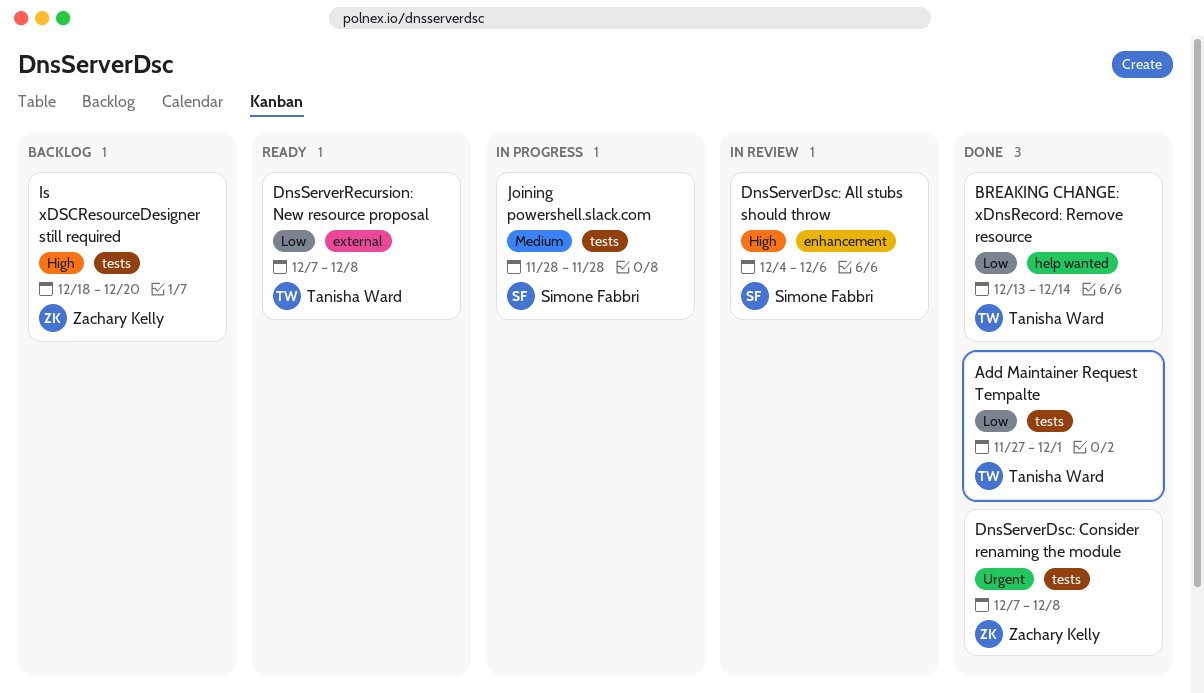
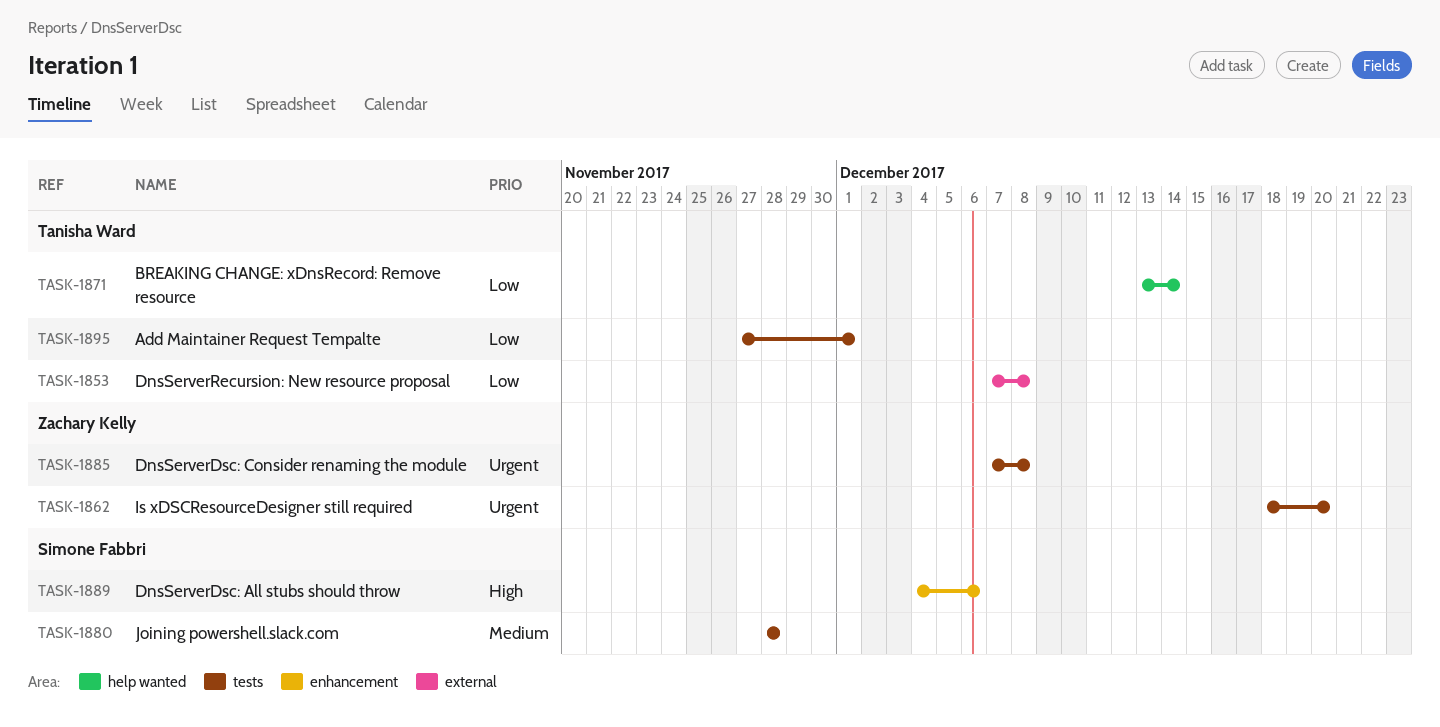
Is xDSCResourceDesigner still required, priority: High -> Urgent

